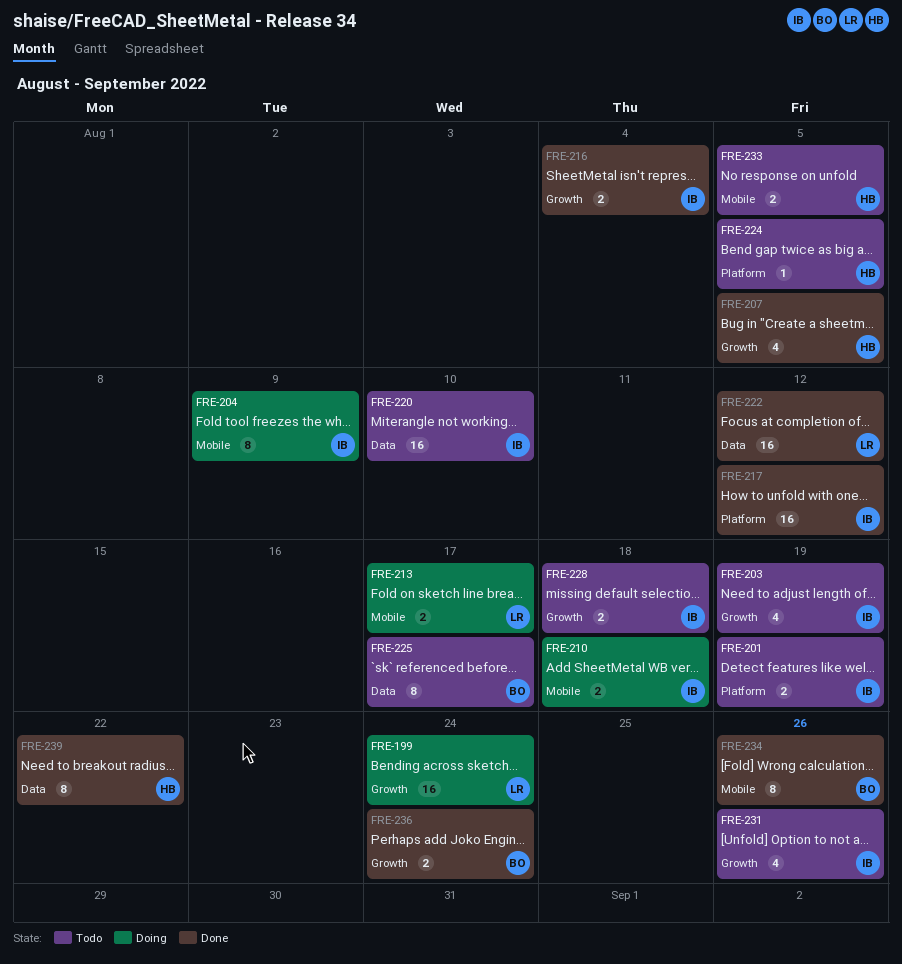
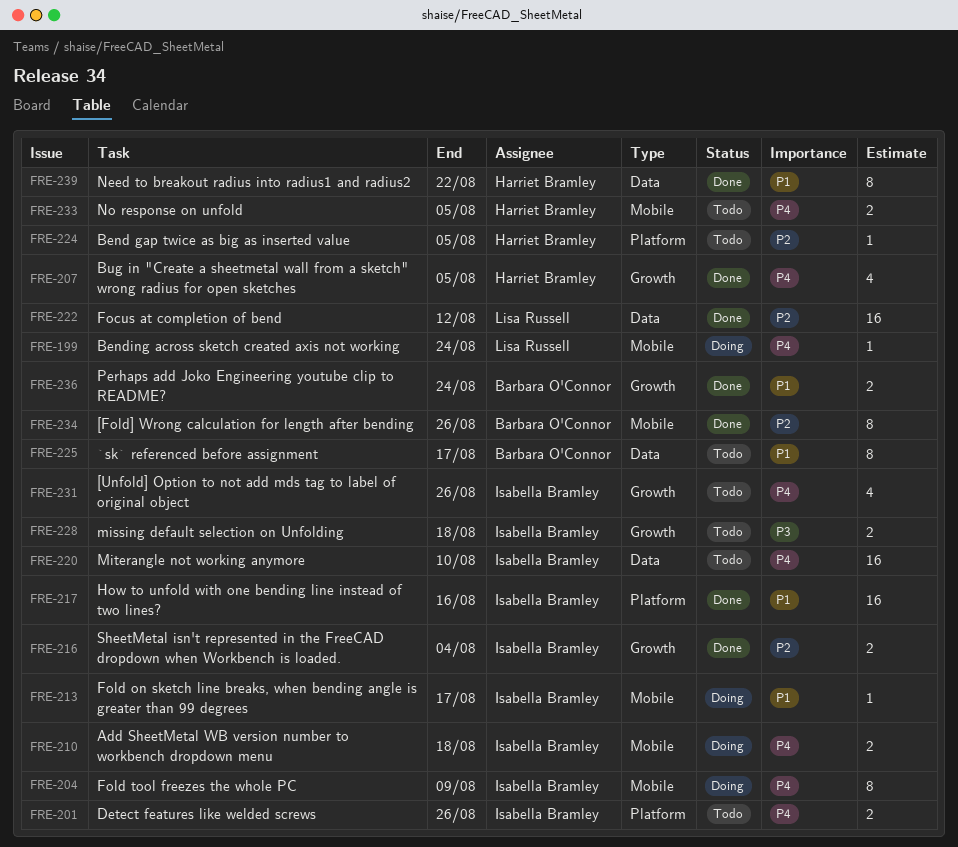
FRE-199, label: Growth -> Mobile
FRE-199, estimate: 16 -> 1
FRE-201, due: Aug 19 -> Aug 26
FRE-203: present -> none
FRE-213, owner: Lisa Russell -> Isabella Bramley
FRE-213, estimate: 2 -> 1
FRE-217, due: Aug 12 -> Aug 16

